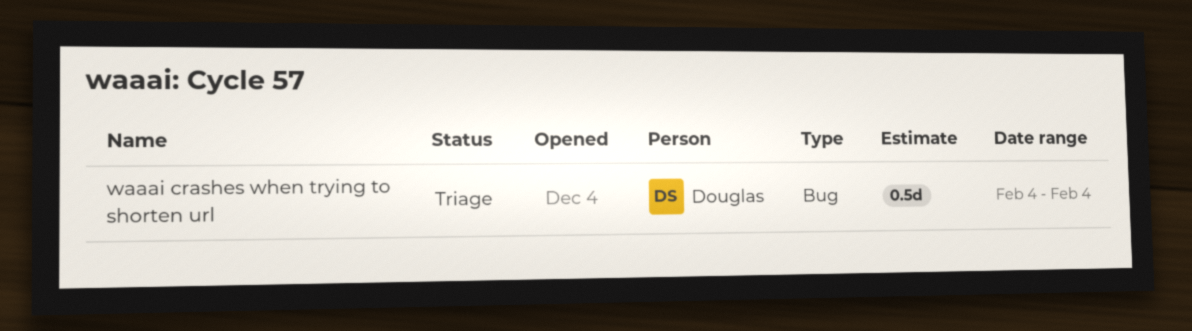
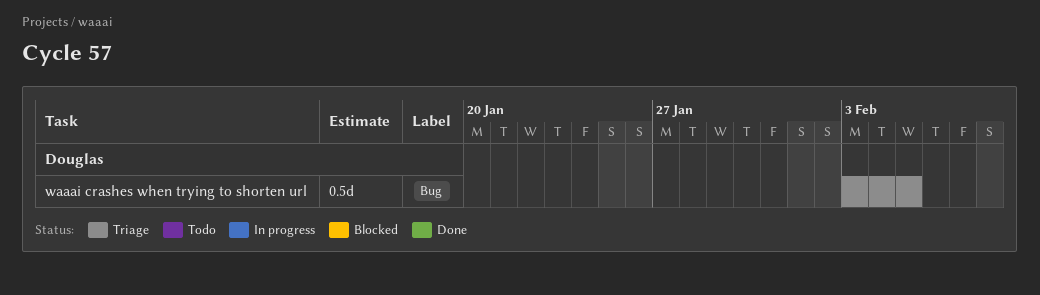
waaai crashes when trying to shorten url, start: Feb 4 -> Feb 3
waaai crashes when trying to shorten url, due: Feb 4 -> Feb 5

